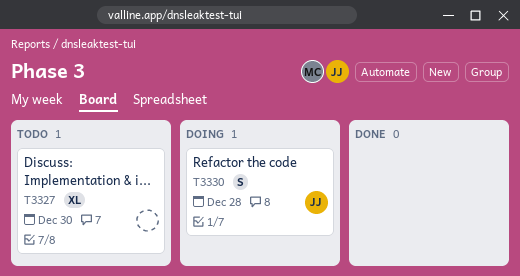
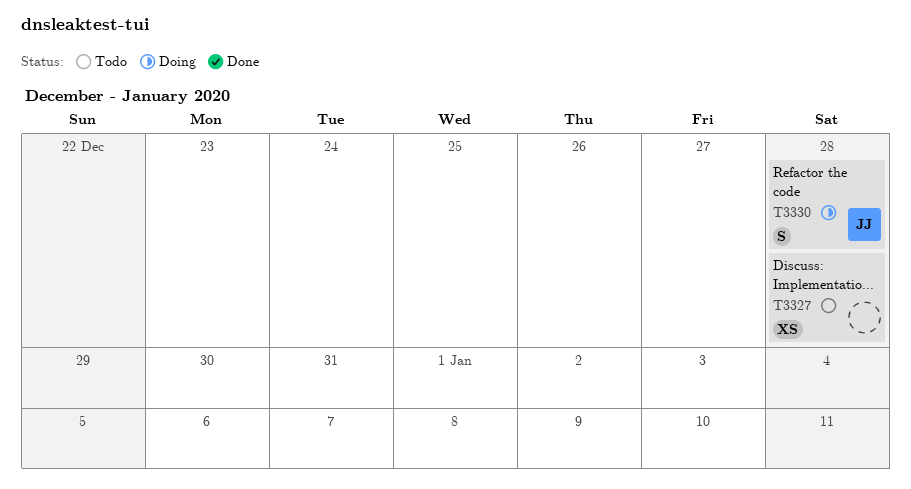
T3327, estimate: XL -> XS
T3327, due: Dec 30 -> Dec 28

